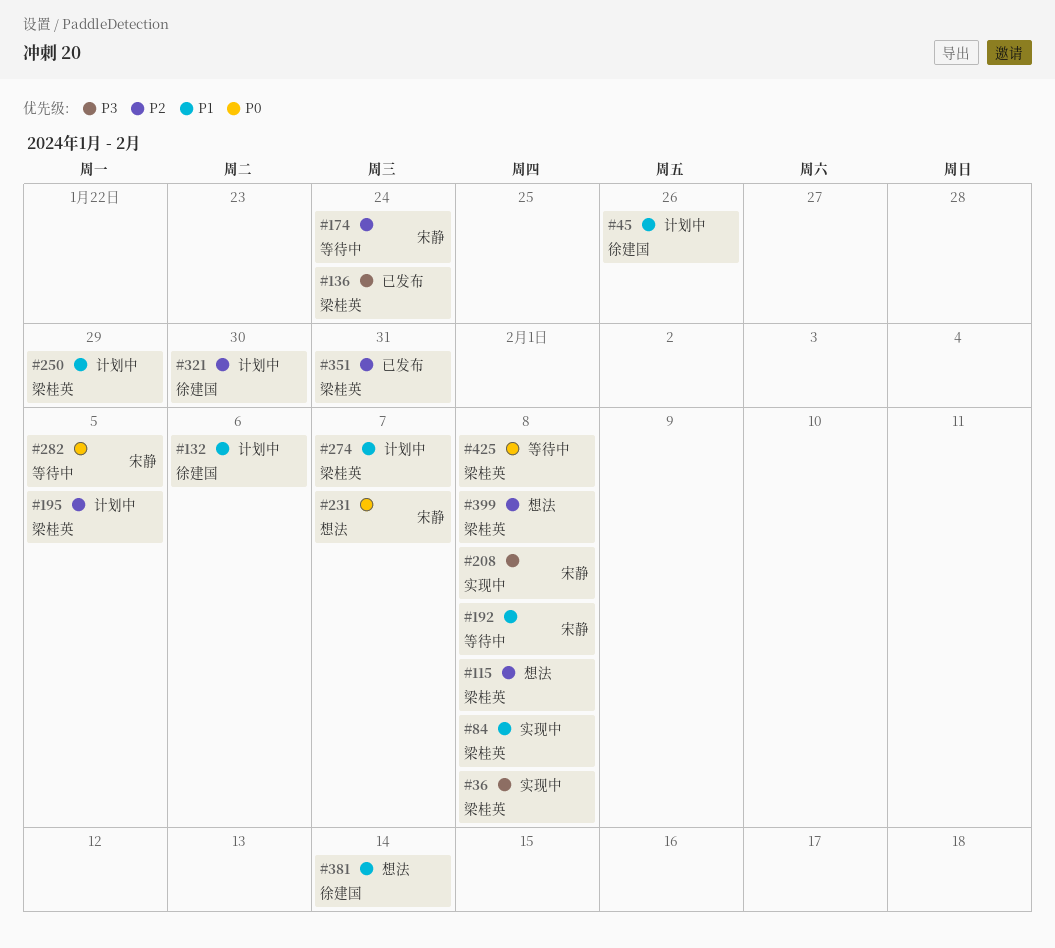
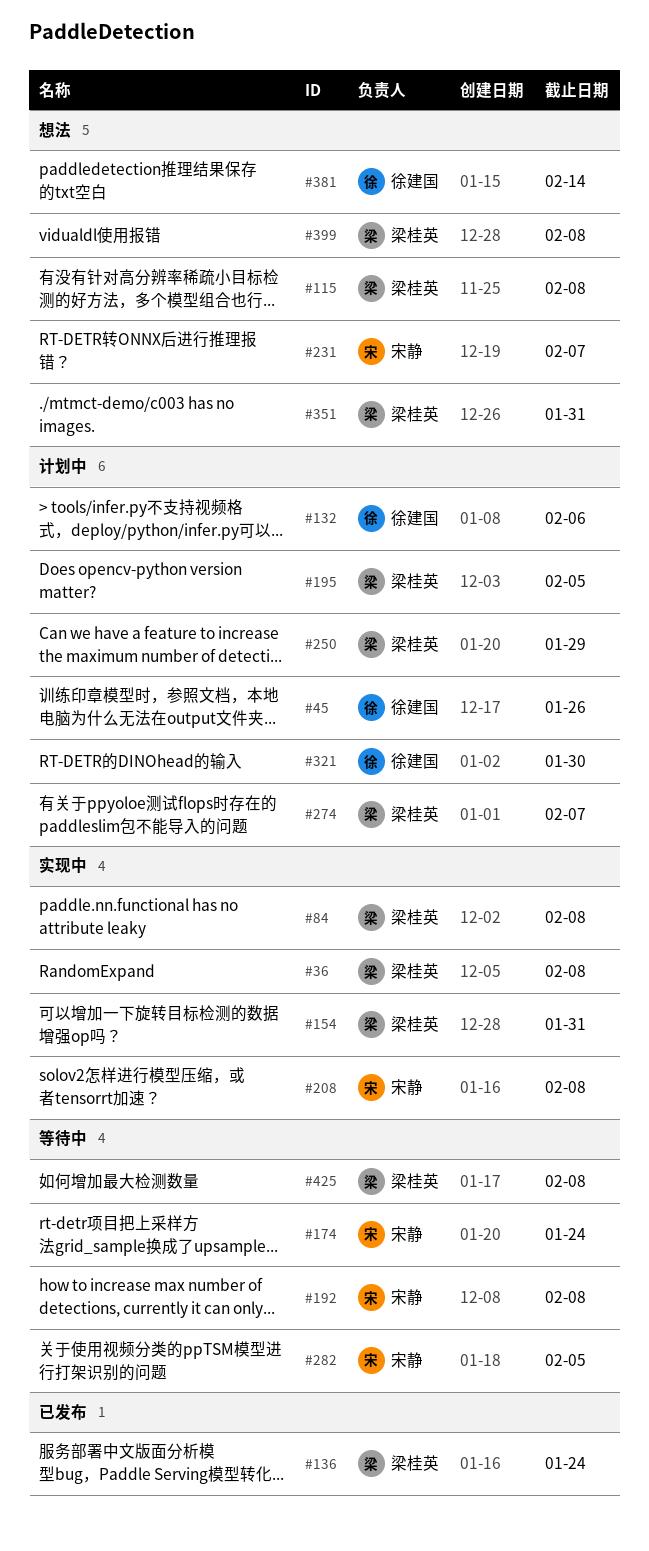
#154: none -> present
#351, status: 已发布 -> 想法

